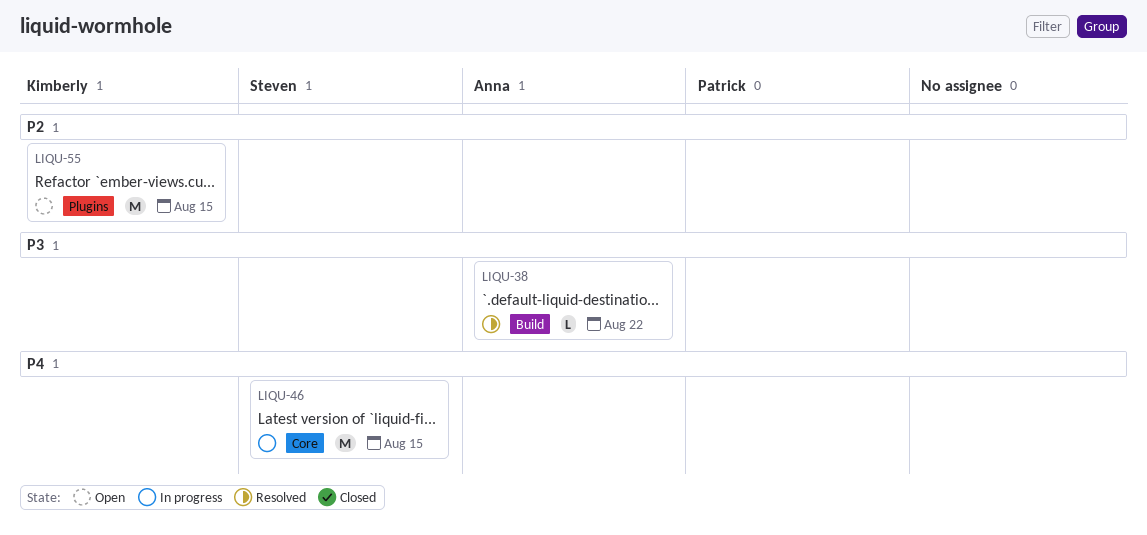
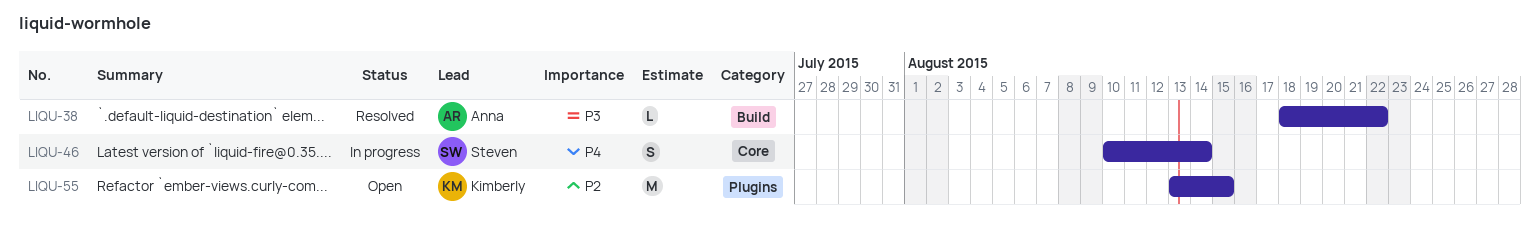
LIQU-46, estimate: M -> S
LIQU-46, due: Aug 15 -> Aug 14

